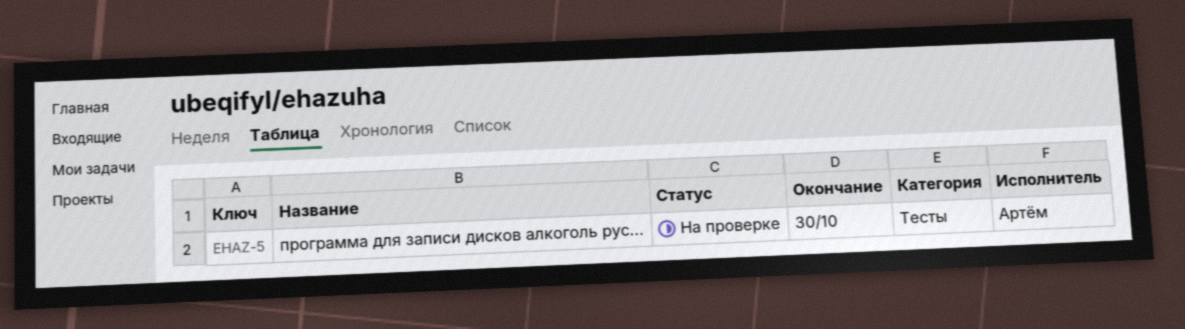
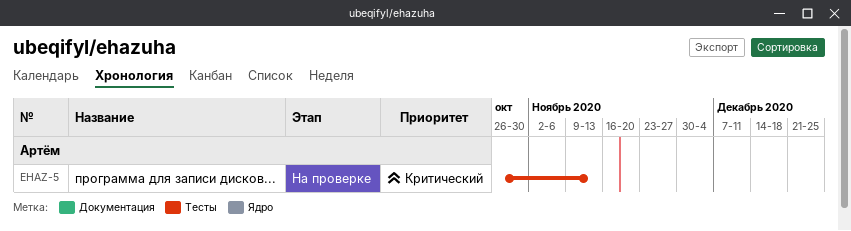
EHAZ-5, due: Oct 30 -> Nov 13

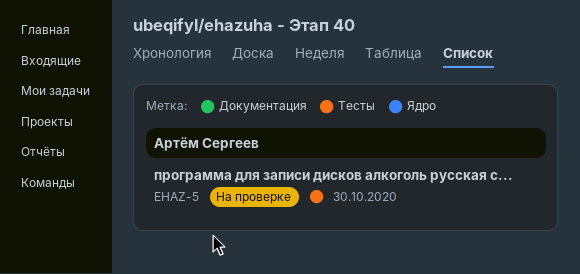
EHAZ-5, due: Nov 13 -> Oct 30

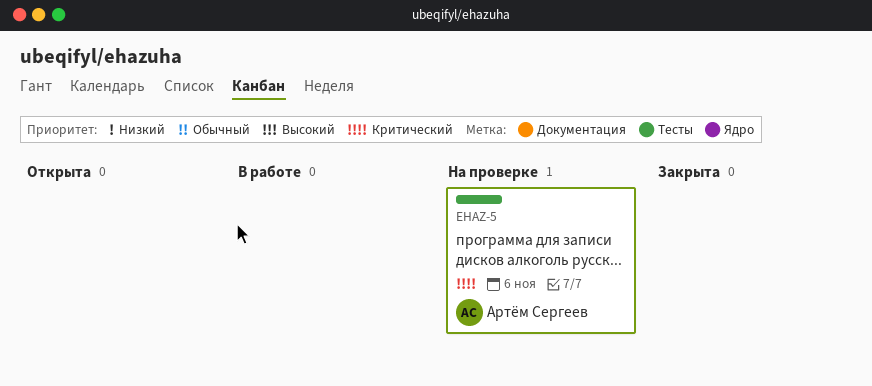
EHAZ-5, due: Oct 30 -> Nov 6

